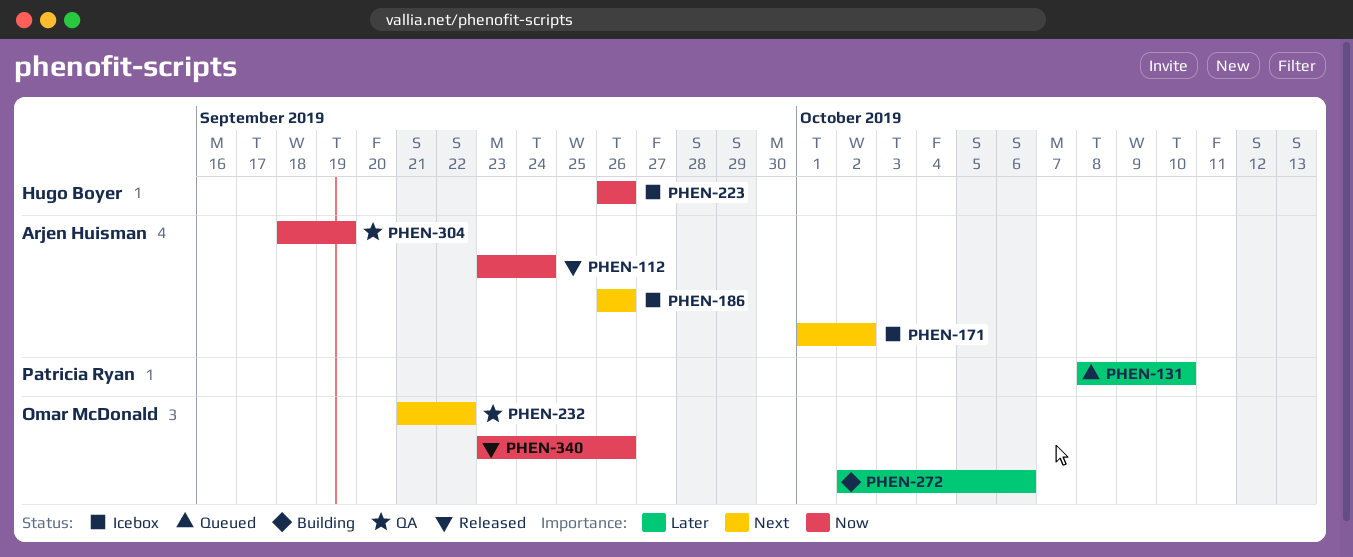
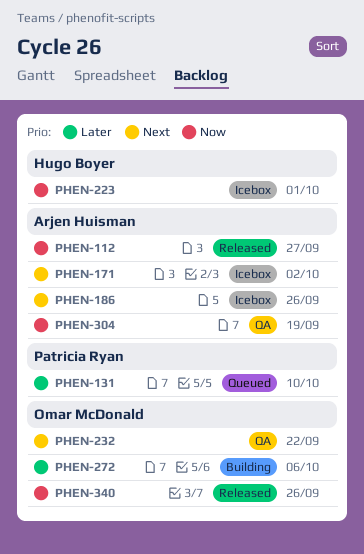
PHEN-112, due: Sep 24 -> Sep 27
PHEN-223, due: Sep 26 -> Oct 1

